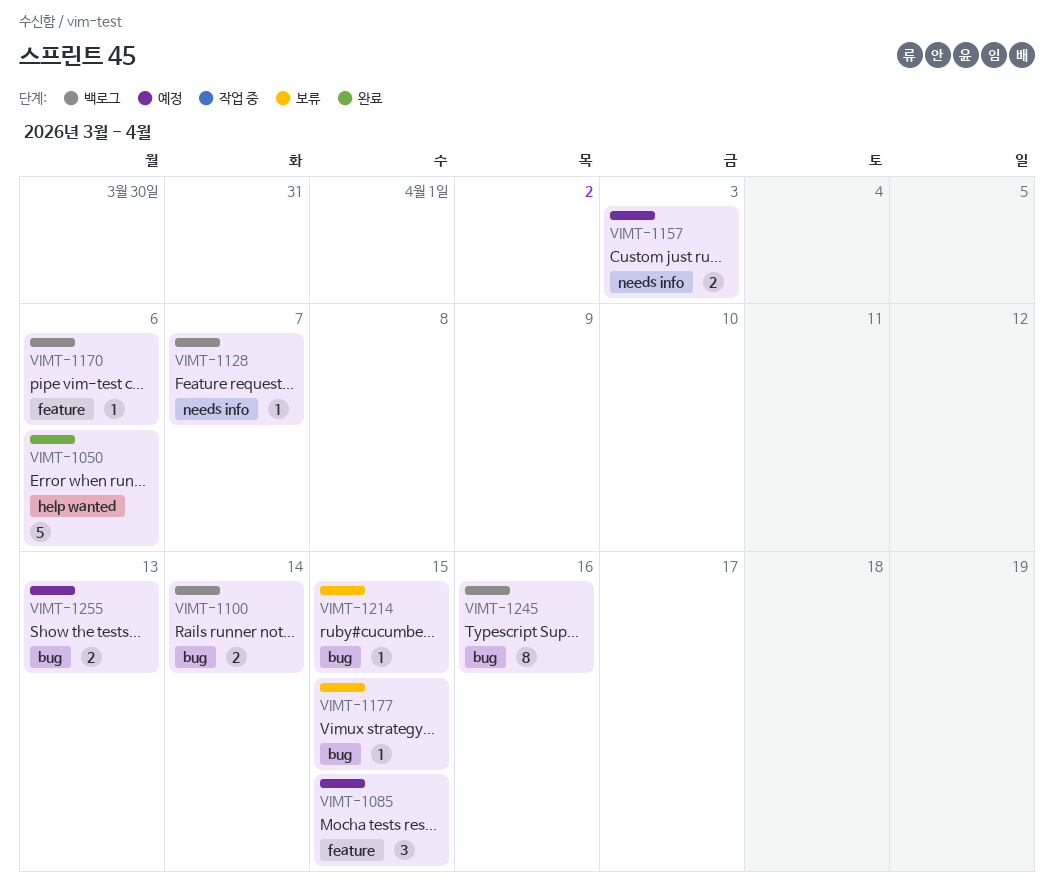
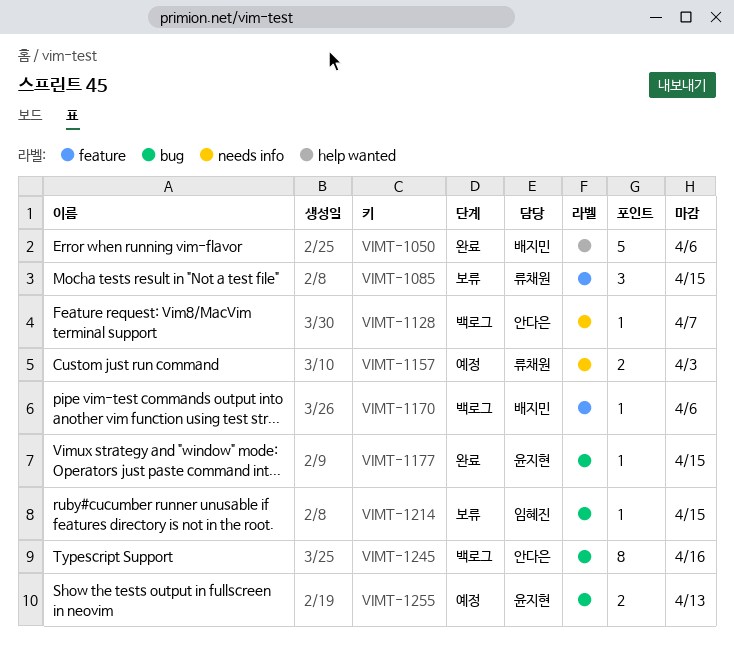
VIMT-1085, status: 예정 -> 보류
VIMT-1100: present -> none
VIMT-1177, status: 보류 -> 완료

